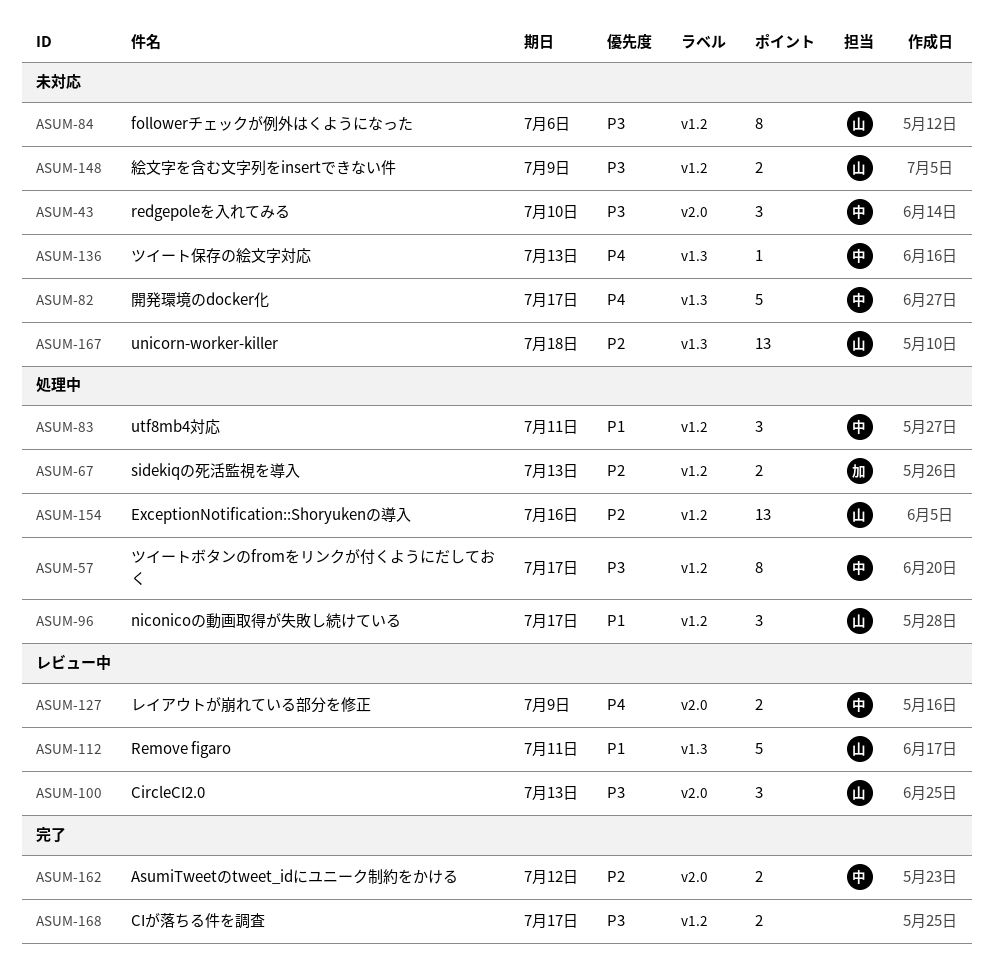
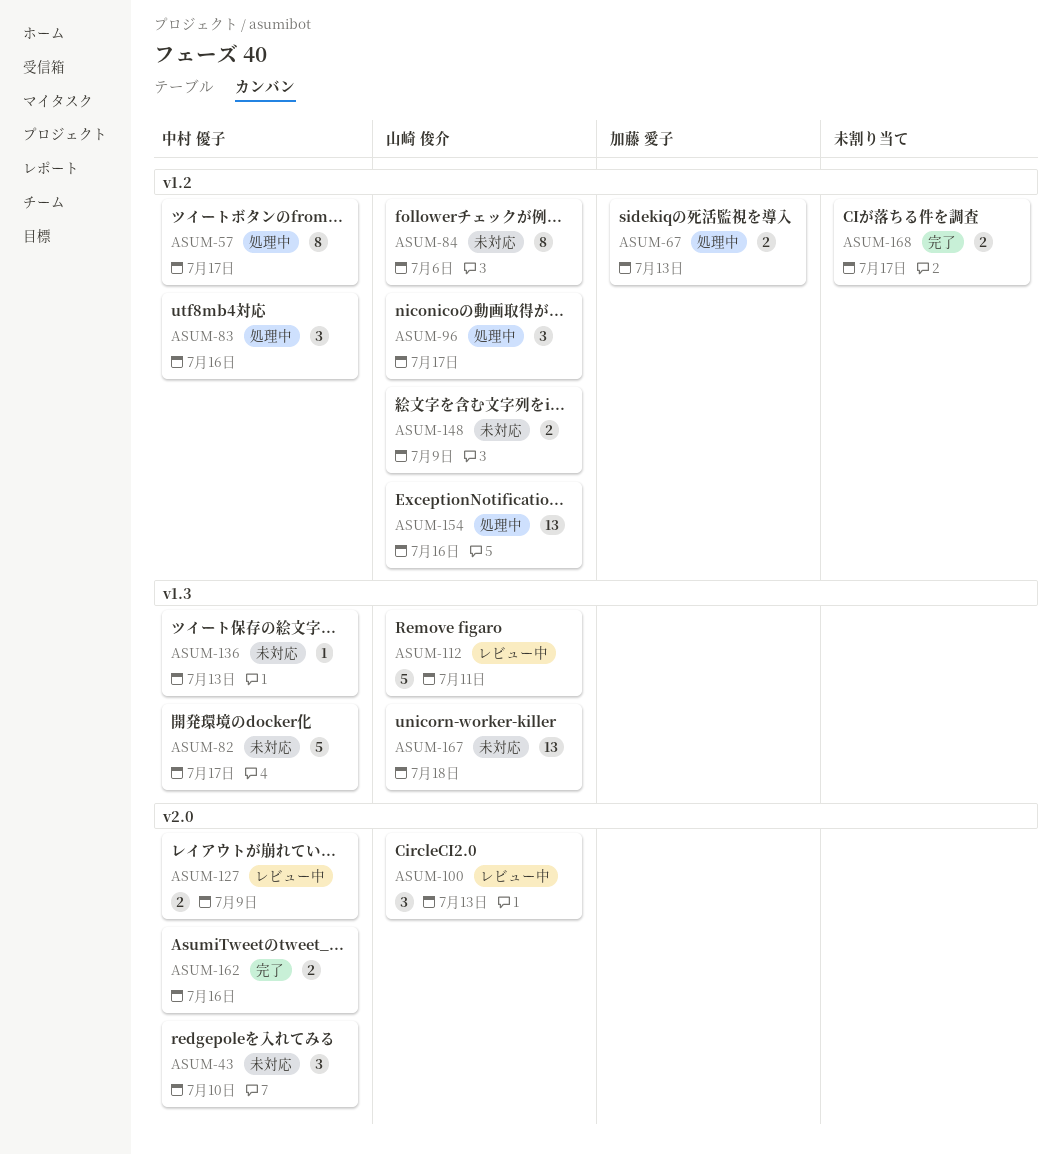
ASUM-83, due: Jul 11 -> Jul 16
ASUM-162, due: Jul 12 -> Jul 16

